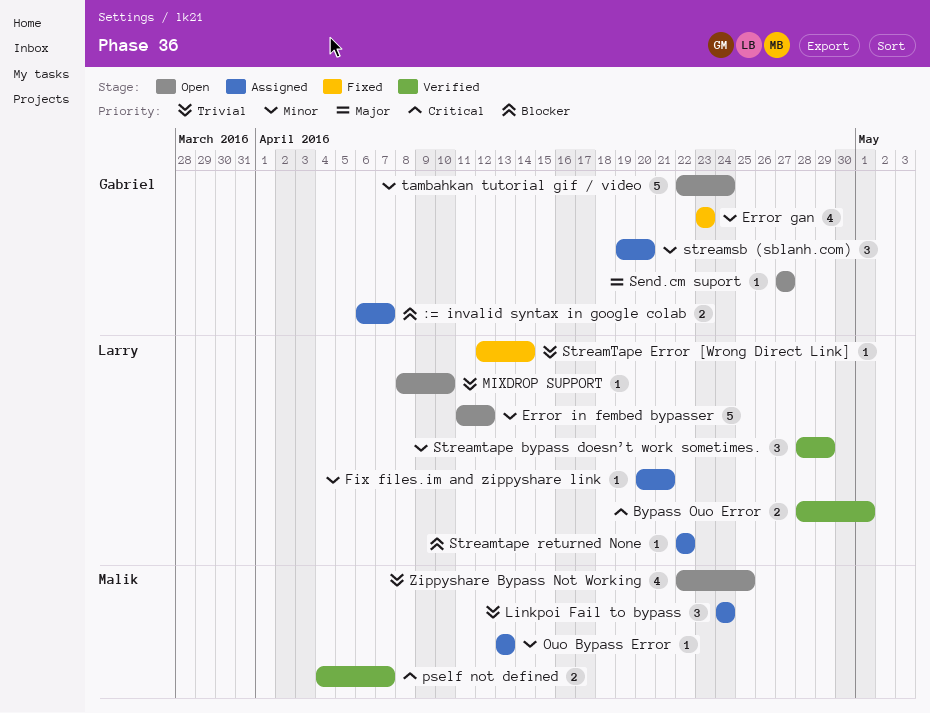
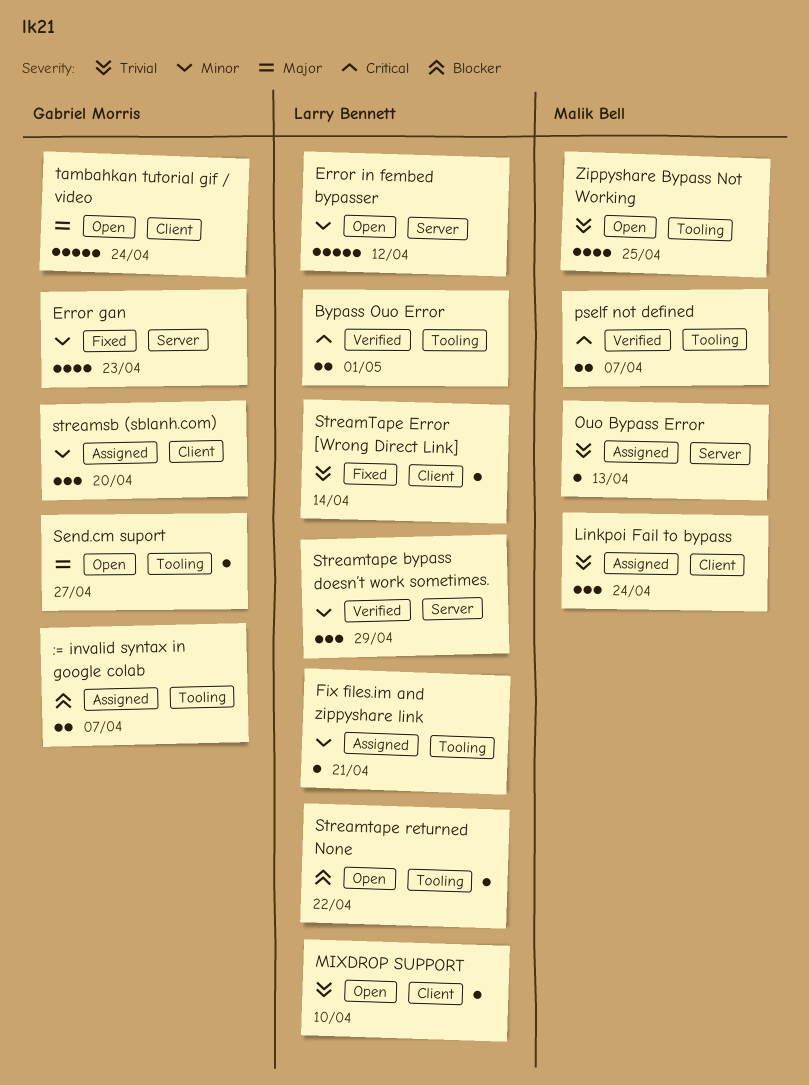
Ouo Bypass Error, priority: Minor -> Trivial
Streamtape returned None, status: Assigned -> Open
tambahkan tutorial gif / video, priority: Minor -> Major

